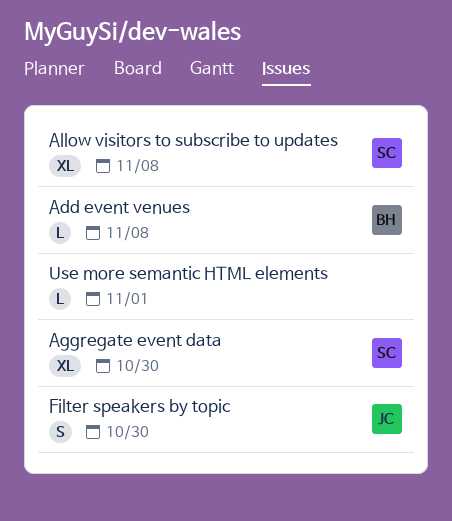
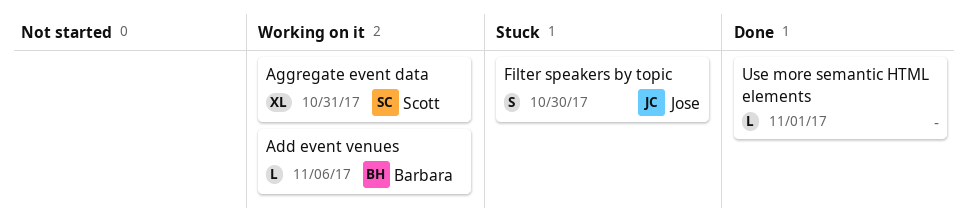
Add event venues, due: Nov 8 -> Nov 6
Aggregate event data, due: Oct 30 -> Oct 31
Allow visitors to subscribe to updates: present -> none

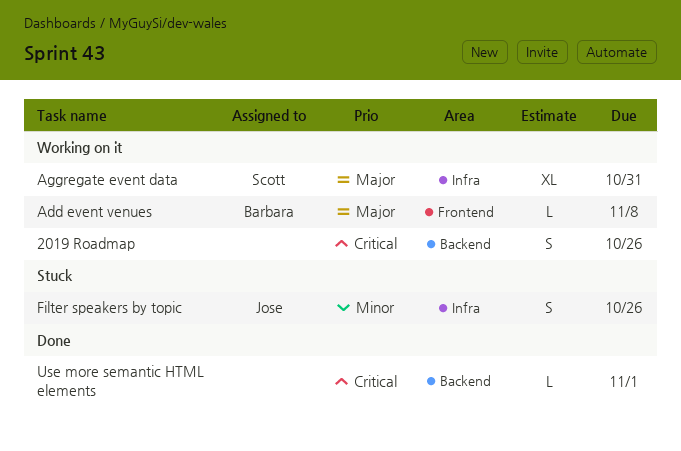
2019 Roadmap: none -> present
Add event venues, due: Nov 6 -> Nov 8
Filter speakers by topic, due: Oct 30 -> Oct 26

